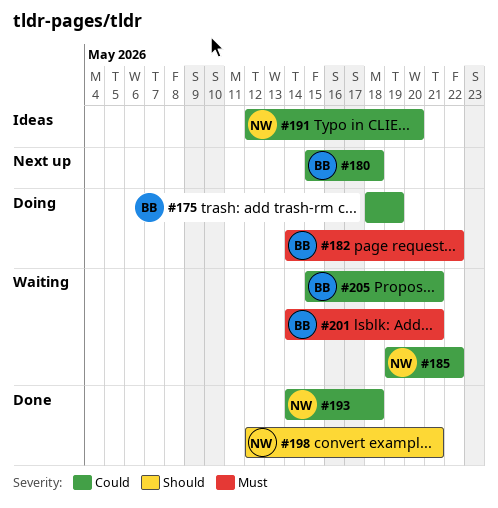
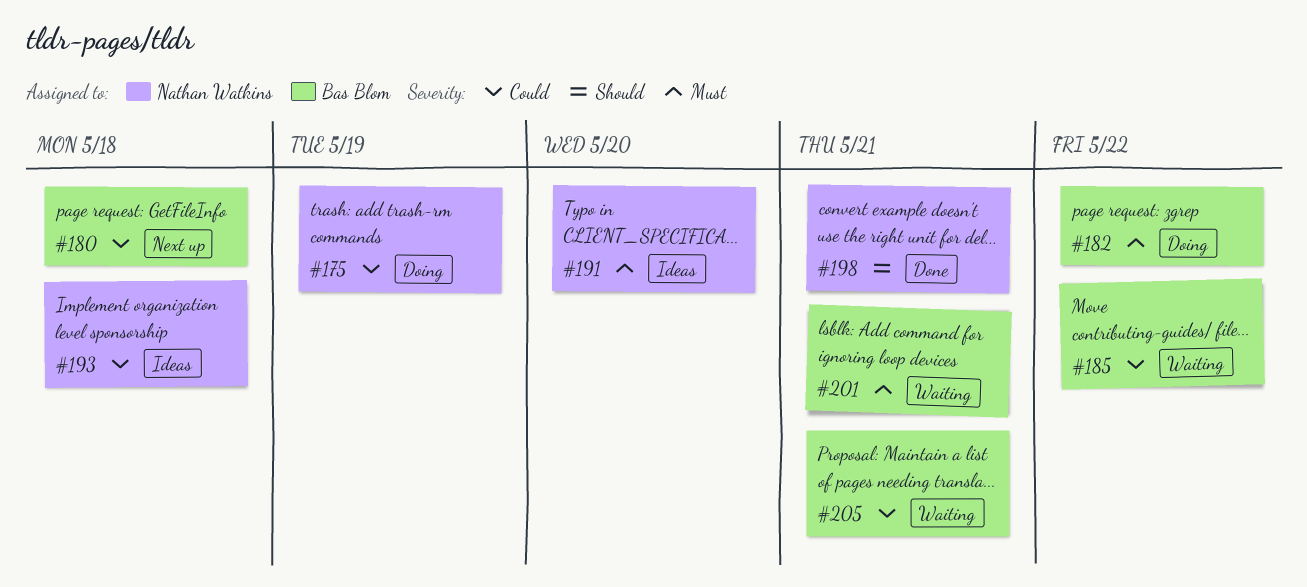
#175, owner: Bas Blom -> Nathan Watkins
#185, owner: Nathan Watkins -> Bas Blom
#191, priority: Could -> Must
#193, status: Done -> Ideas

